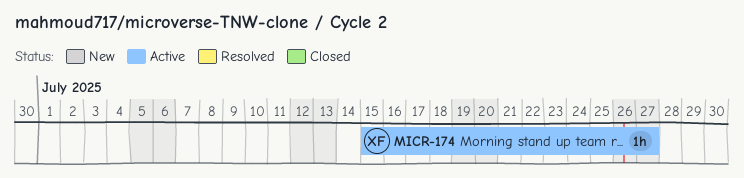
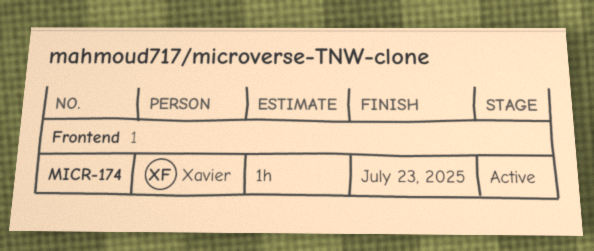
MICR-174, due: Jul 27 -> Jul 23

